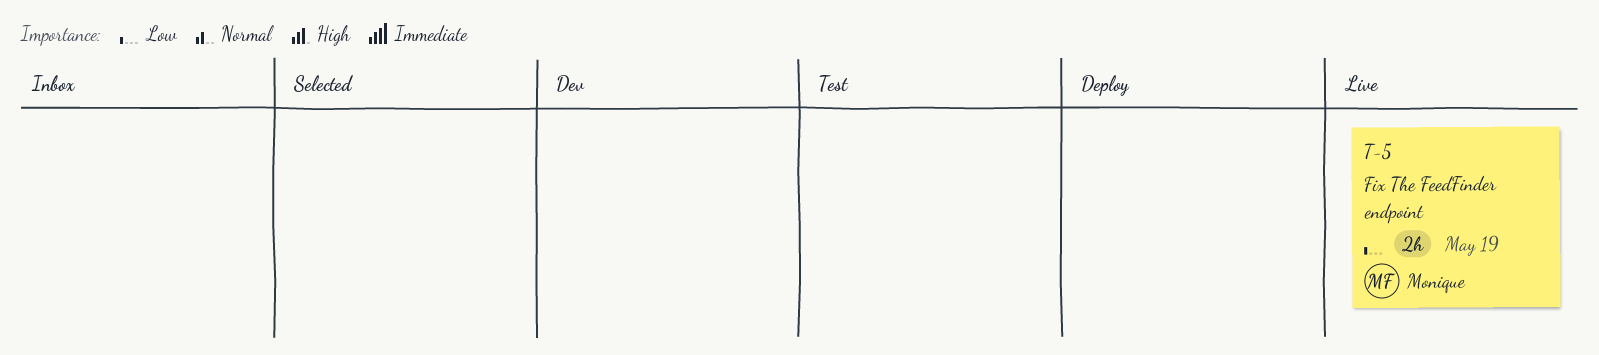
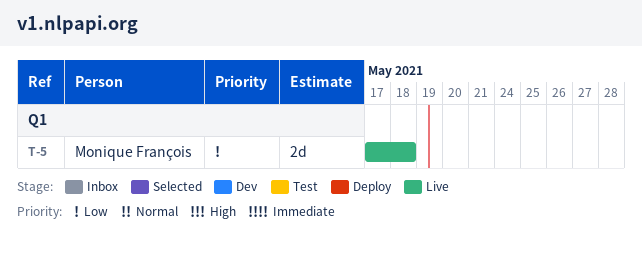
T-5, estimate: 2h -> 2d
T-5, due: May 19 -> May 18

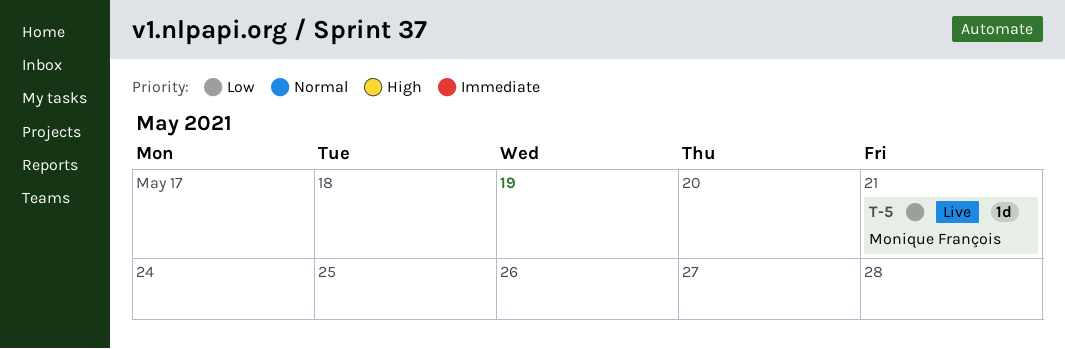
T-5, estimate: 2d -> 1d
T-5, due: May 18 -> May 21

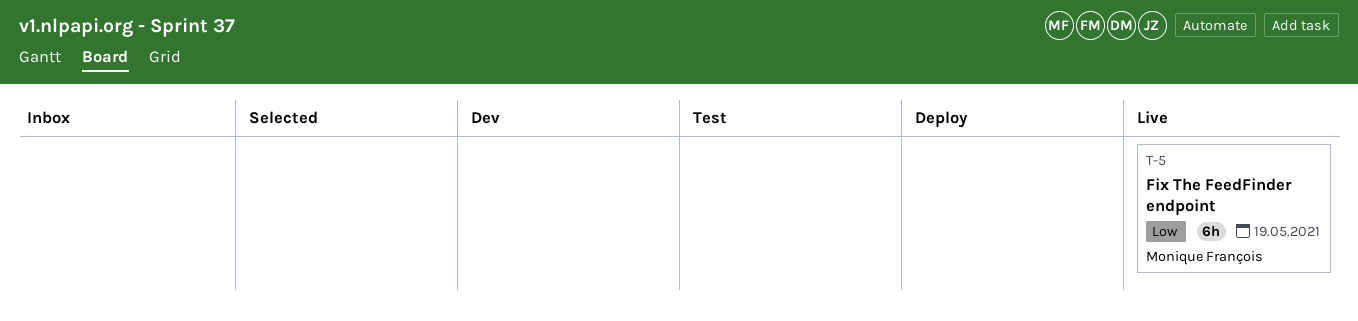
T-5, estimate: 1d -> 6h
T-5, due: May 21 -> May 19

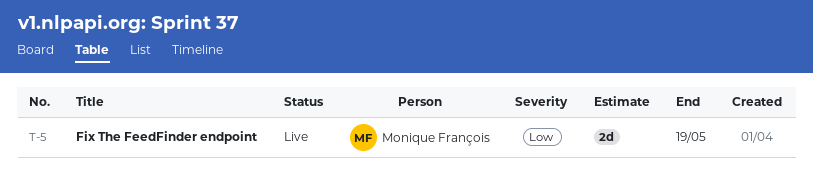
T-5, estimate: 6h -> 2d

